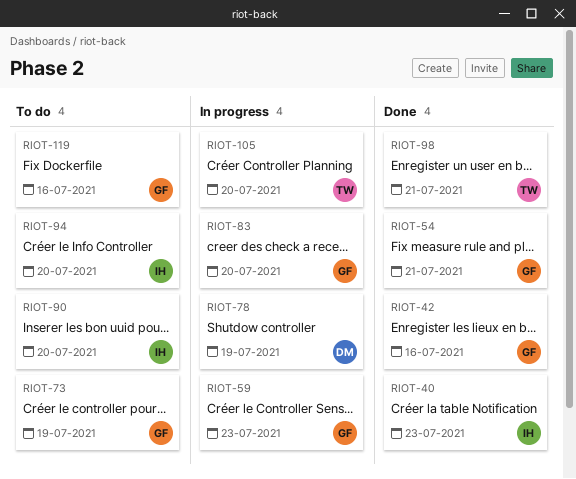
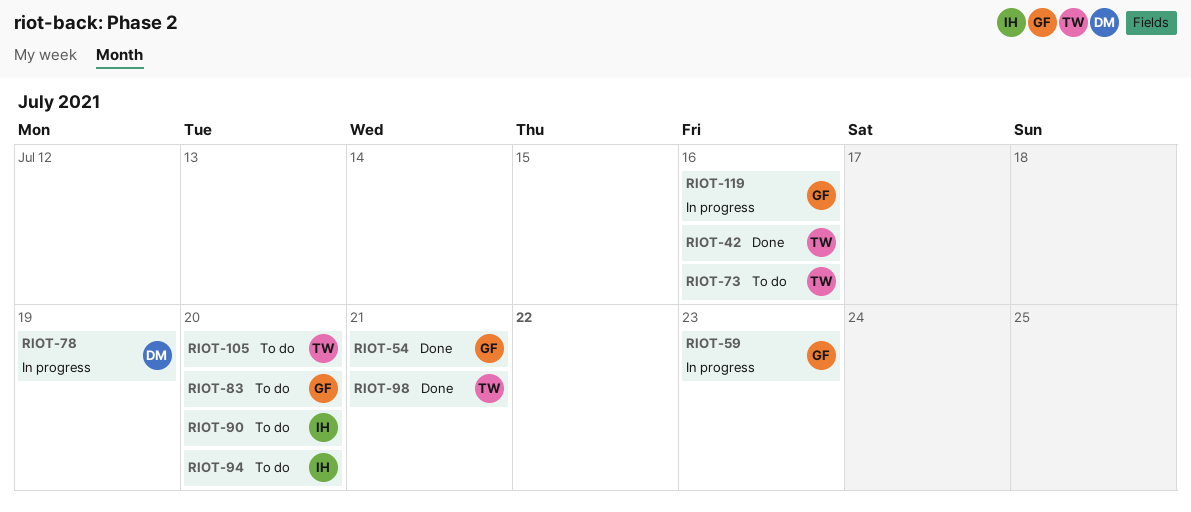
RIOT-40: present -> none
RIOT-42, owner: GF -> TW
RIOT-73, owner: GF -> TW
RIOT-73, due: Jul 19 -> Jul 16
RIOT-83, status: In progress -> To do
RIOT-105, status: In progress -> To do
RIOT-119, status: To do -> In progress

